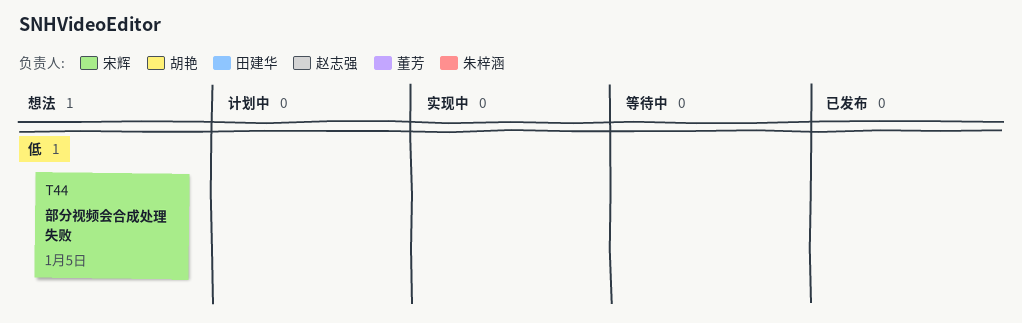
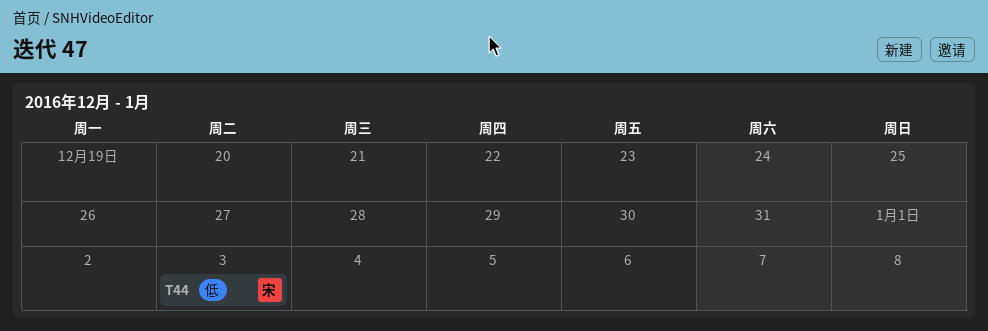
T44, due: Jan 5 -> Jan 3

